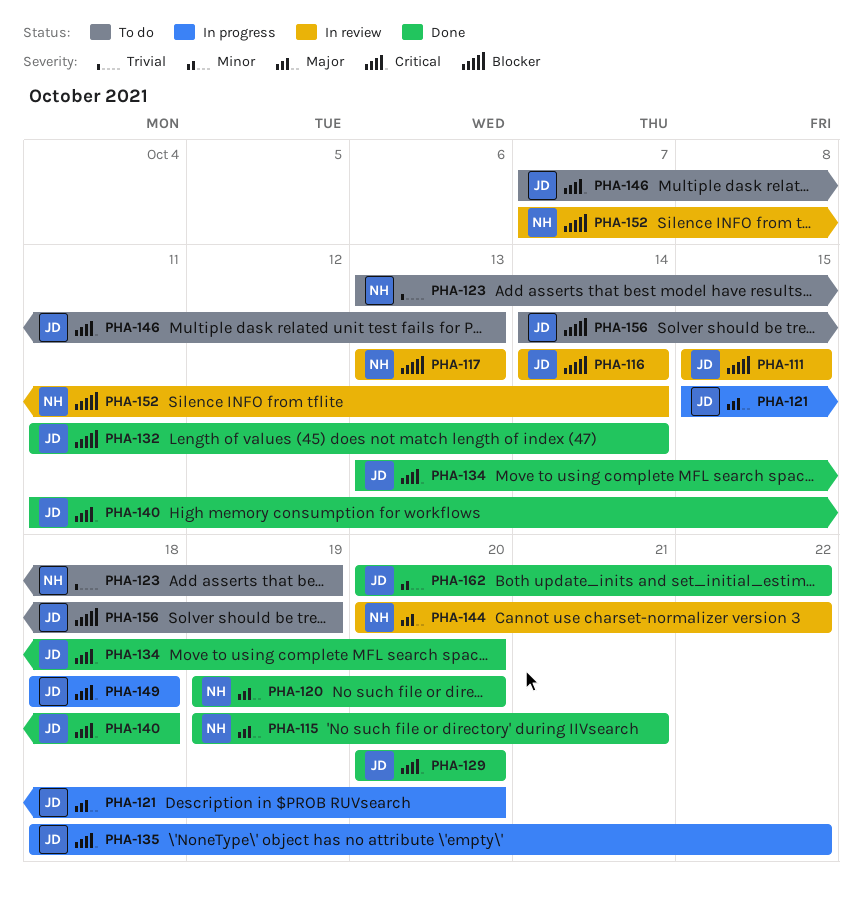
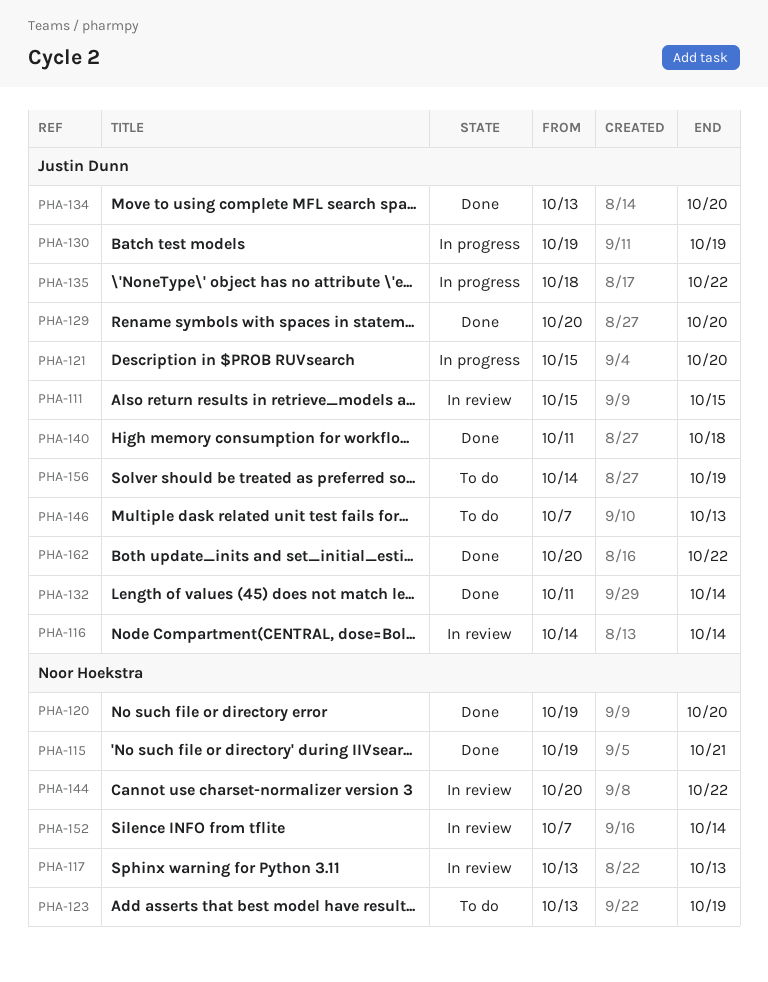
PHA-130: none -> present
PHA-149: present -> none

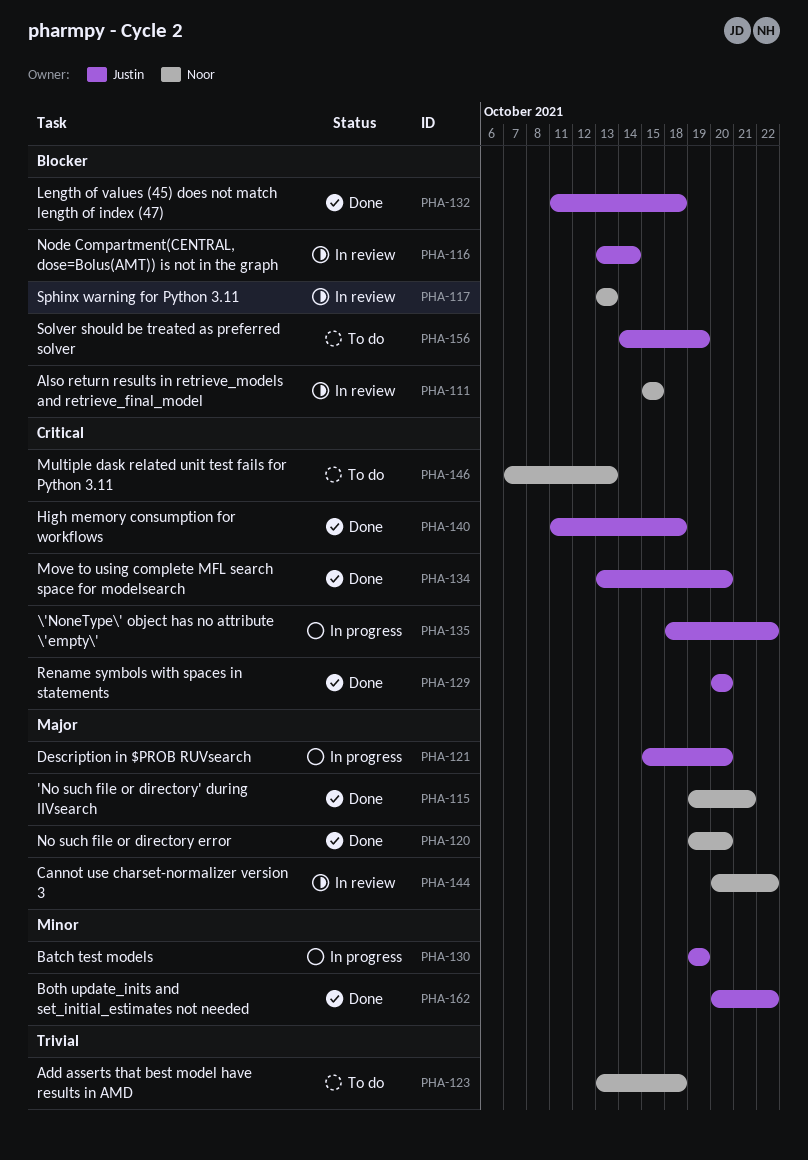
PHA-111, owner: Justin Dunn -> Noor Hoekstra
PHA-116, start: Oct 14 -> Oct 13
PHA-123, due: Oct 19 -> Oct 18
PHA-132, due: Oct 14 -> Oct 18
PHA-146, owner: Justin Dunn -> Noor Hoekstra
PHA-152: present -> none

